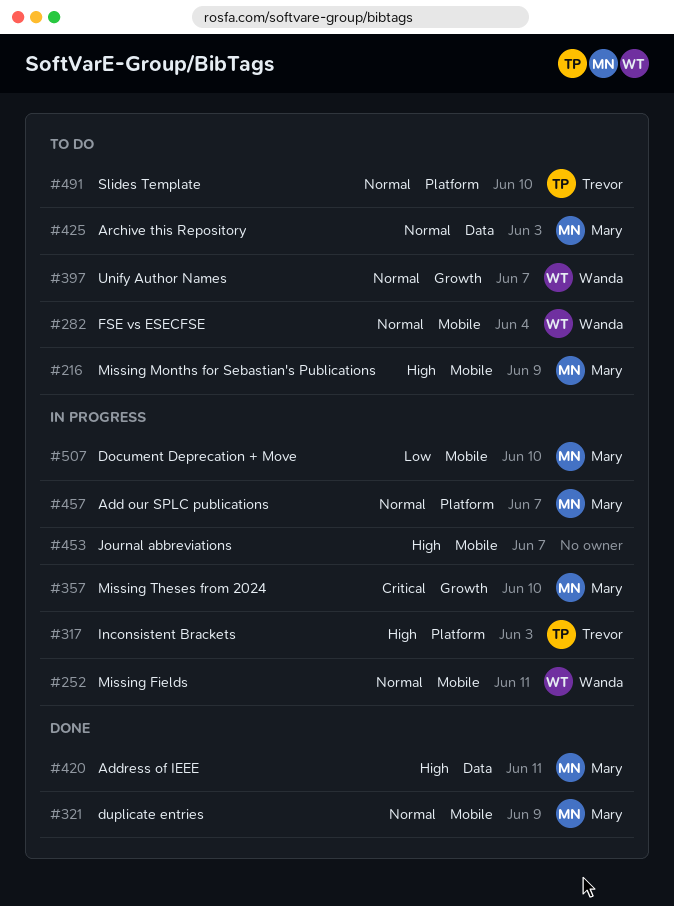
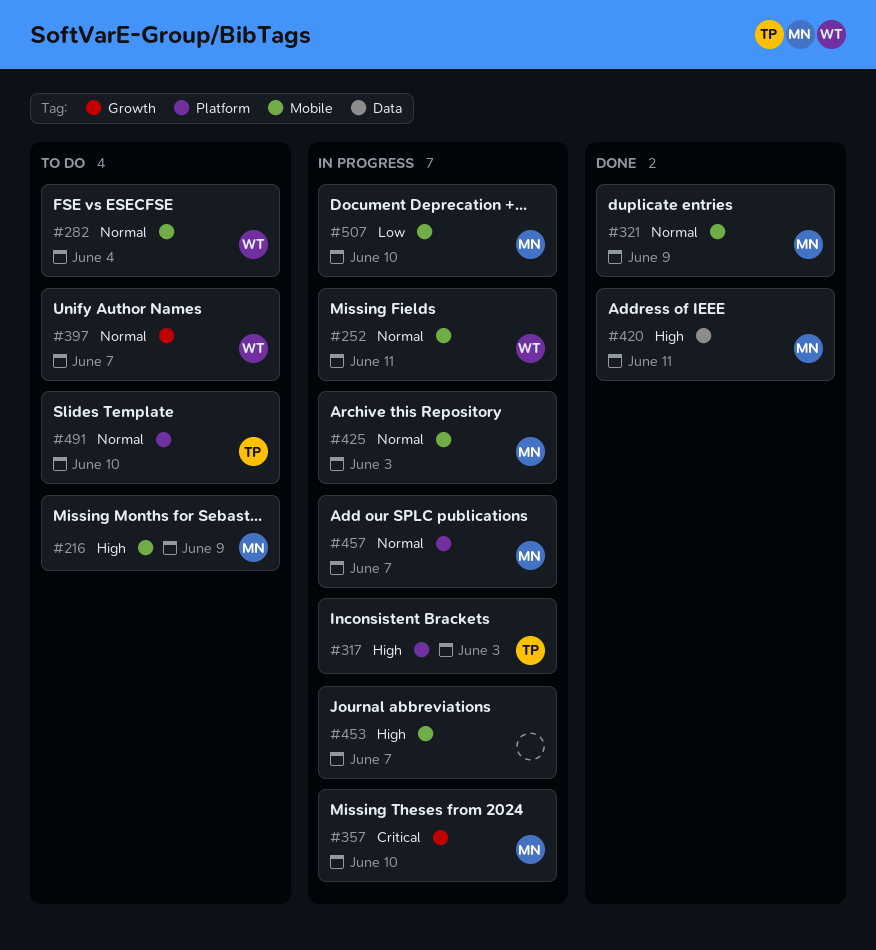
#425, status: To do -> In progress
#425, label: Data -> Mobile

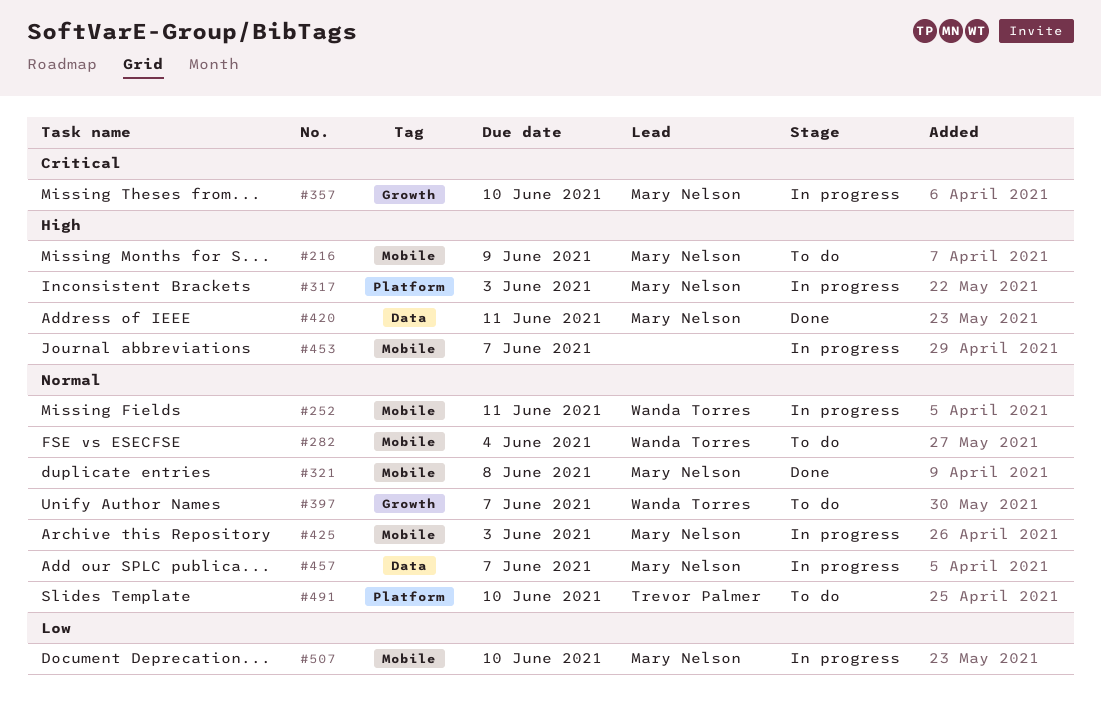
#317, owner: Trevor Palmer -> Mary Nelson
#321, due: Jun 9 -> Jun 8
#457, label: Platform -> Data

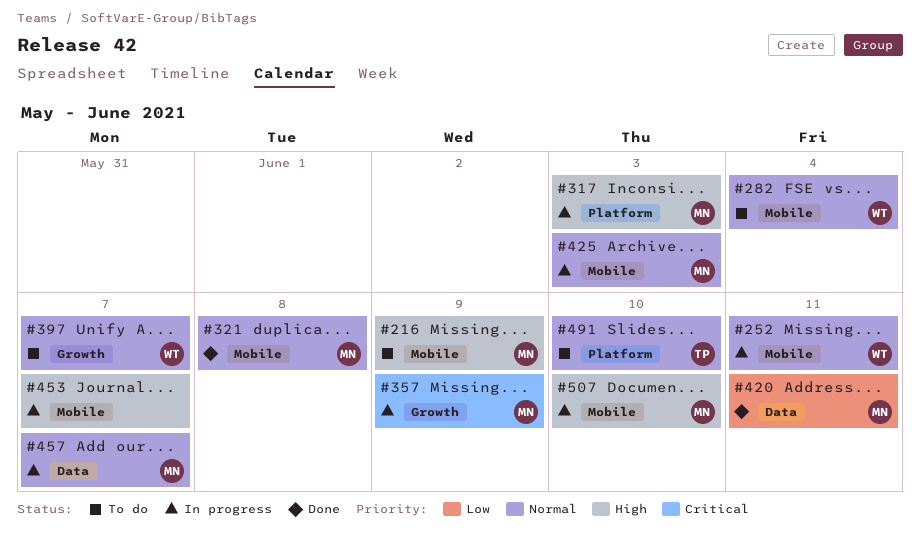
#357, due: Jun 10 -> Jun 9
#420, priority: High -> Low
#507, priority: Low -> High

